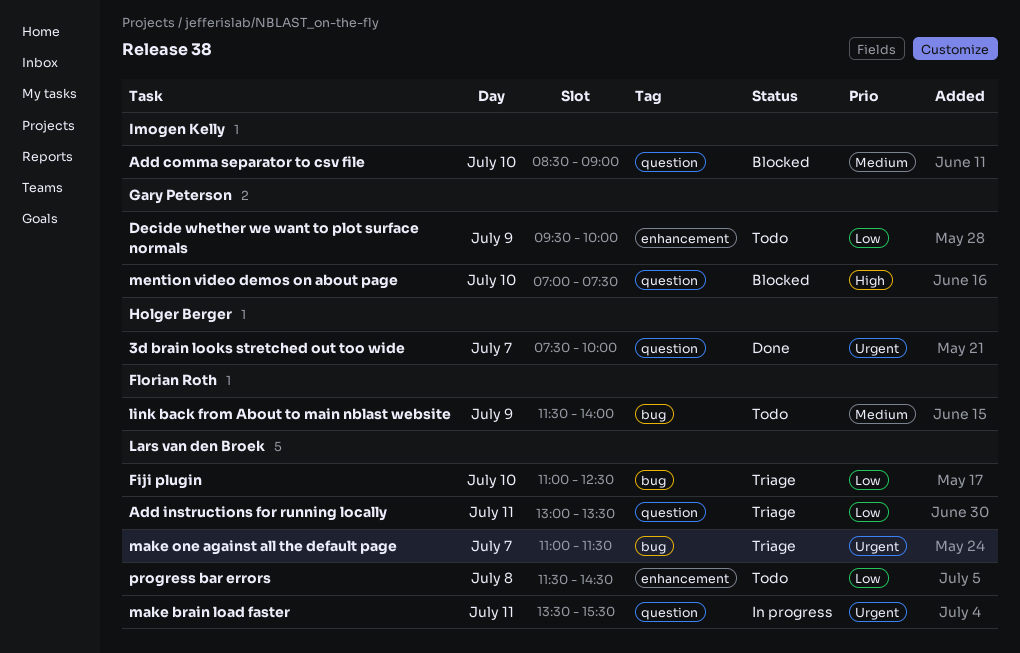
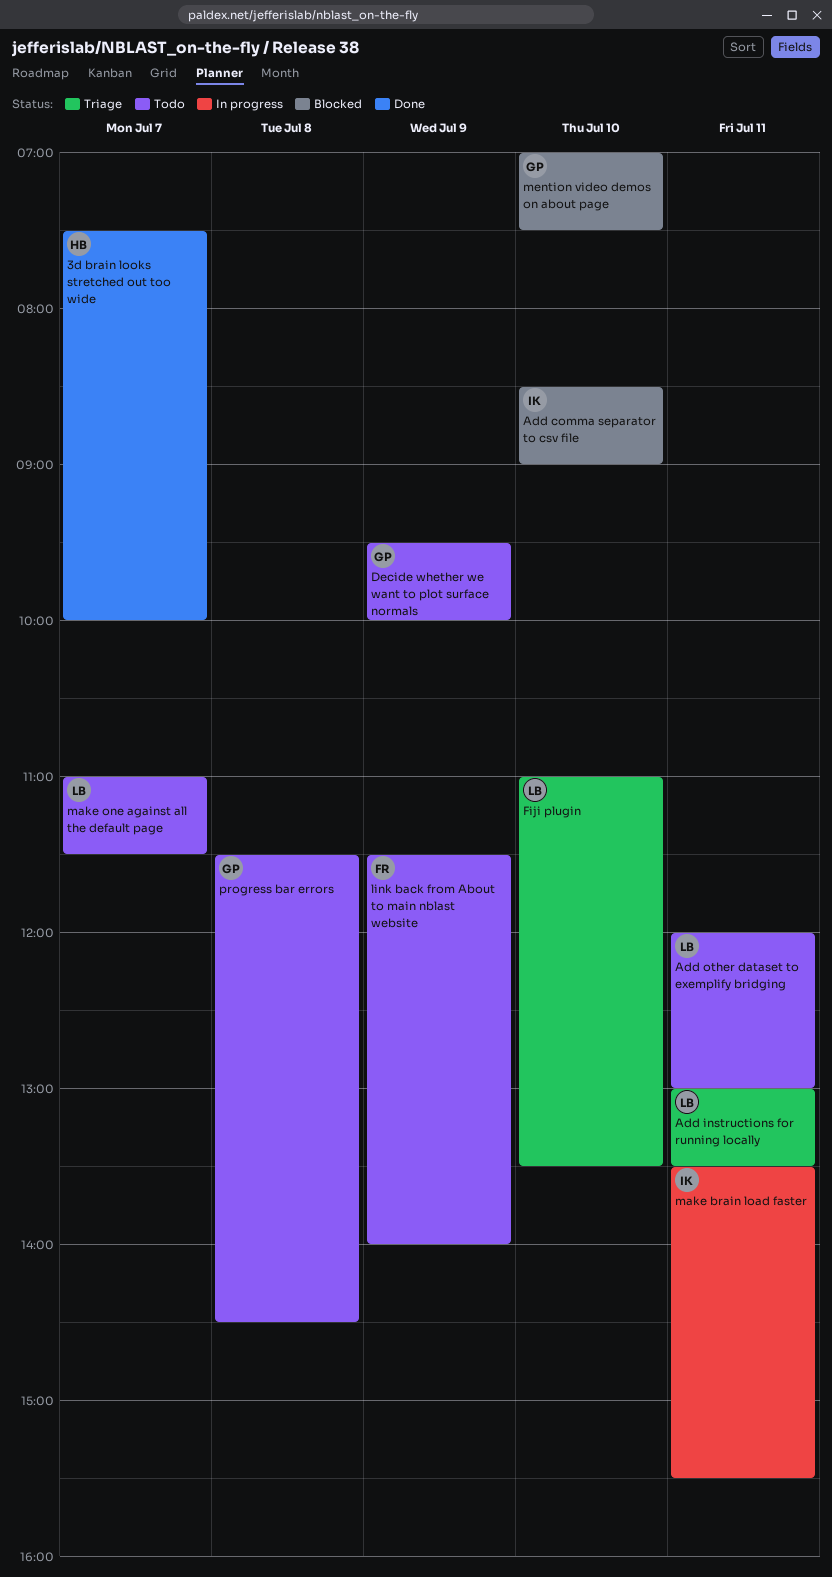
Add other dataset to exemplify bridging: none -> present
Fiji plugin, ends: 12:30 -> 13:30
make brain load faster, owner: Lars van den Broek -> Imogen Kelly
make one against all the default page, status: Triage -> Todo
progress bar errors, owner: Lars van den Broek -> Gary Peterson

